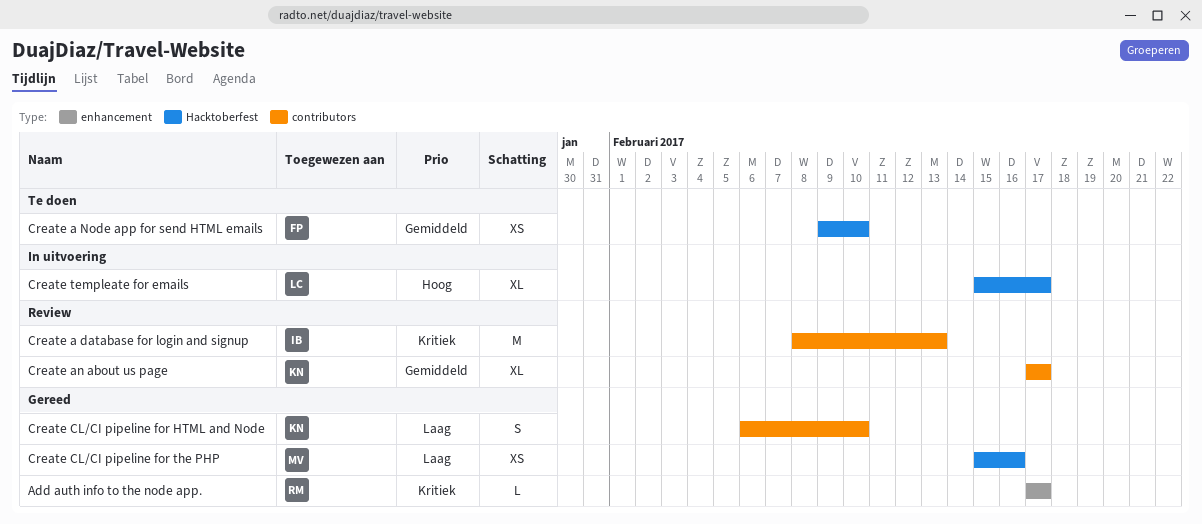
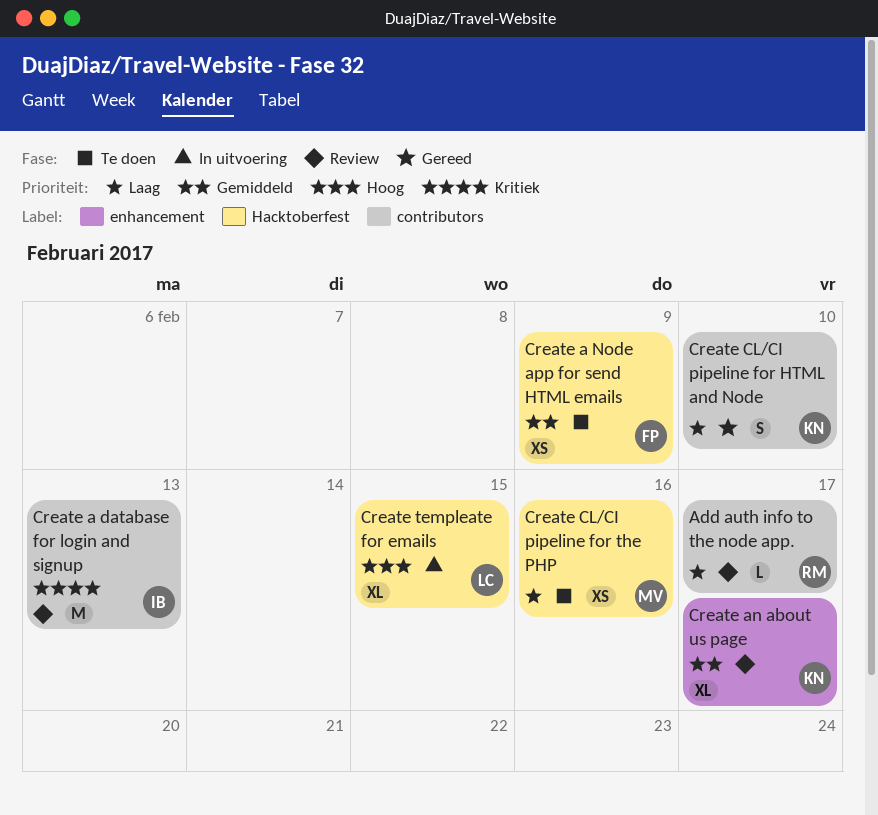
Add auth info to the node app., status: Gereed -> Review
Add auth info to the node app., priority: Kritiek -> Laag
Add auth info to the node app., label: enhancement -> contributors
Create a Node app for send HTML emails, due: Feb 10 -> Feb 9
Create an about us page, label: contributors -> enhancement
Create CL/CI pipeline for the PHP, status: Gereed -> Te doen
Create templeate for emails, due: Feb 17 -> Feb 15

